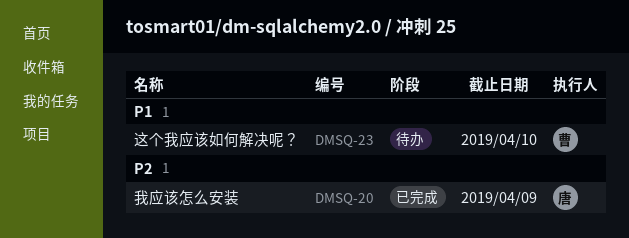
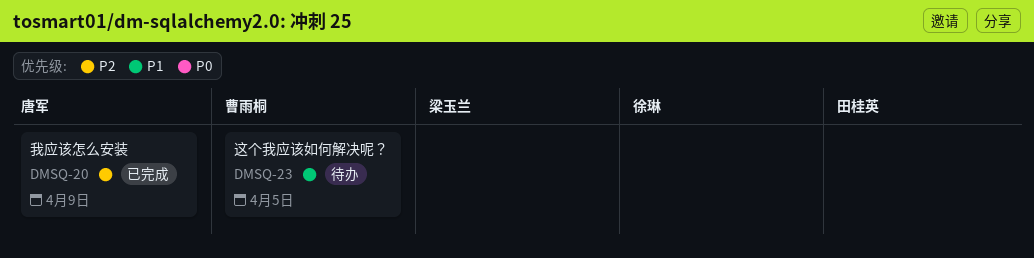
DMSQ-23, due: Apr 10 -> Apr 5

